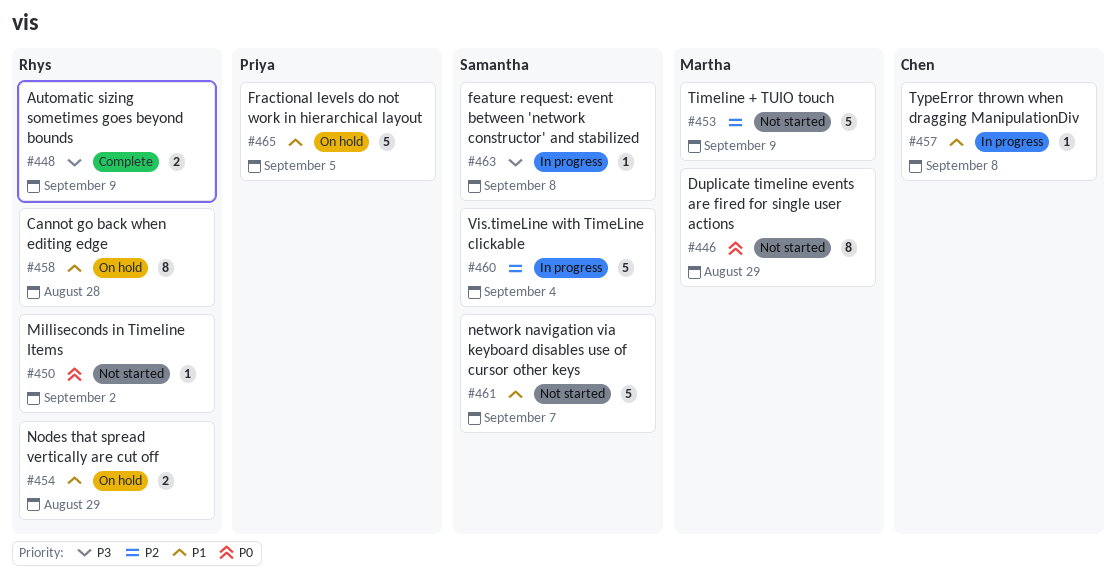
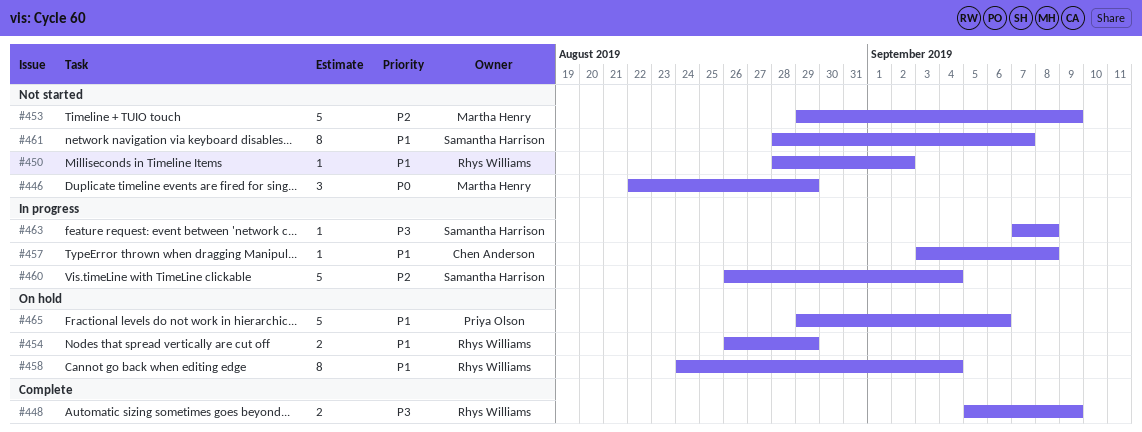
#446, estimate: 8 -> 3
#450, priority: P0 -> P1
#458, due: Aug 28 -> Sep 4
#461, estimate: 5 -> 8
#465, due: Sep 5 -> Sep 6

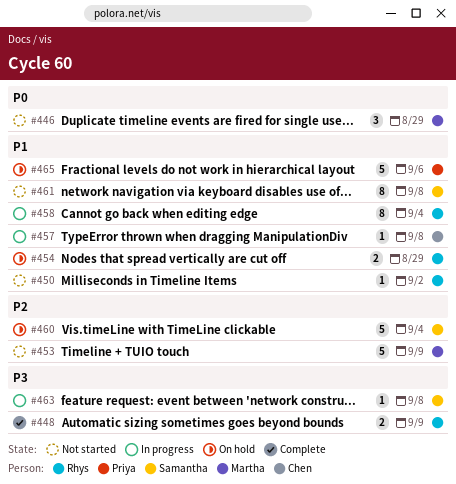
#458, status: On hold -> In progress
#460, status: In progress -> On hold
#461, due: Sep 7 -> Sep 8

